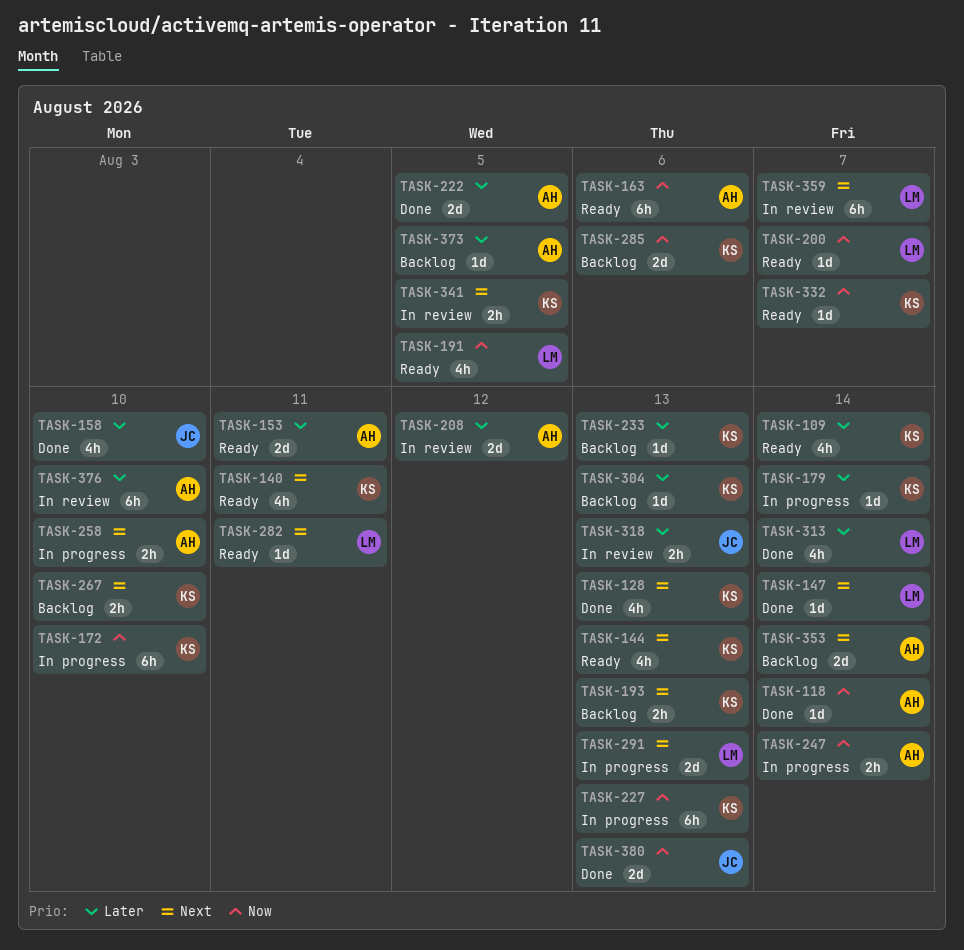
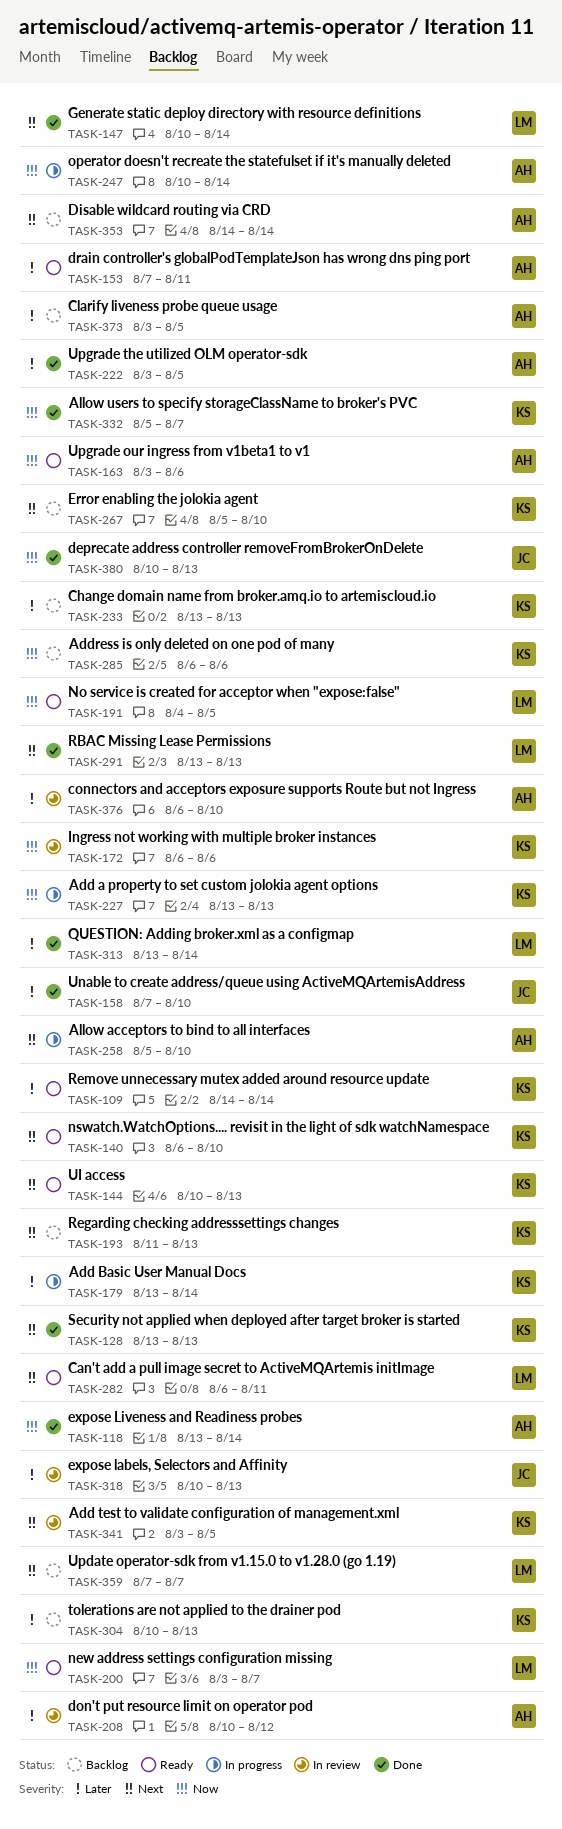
TASK-140, due: Aug 11 -> Aug 10
TASK-172, status: In progress -> In review
TASK-172, due: Aug 10 -> Aug 6
TASK-291, status: In progress -> Done
TASK-332, status: Ready -> Done
TASK-359, status: In review -> Backlog

